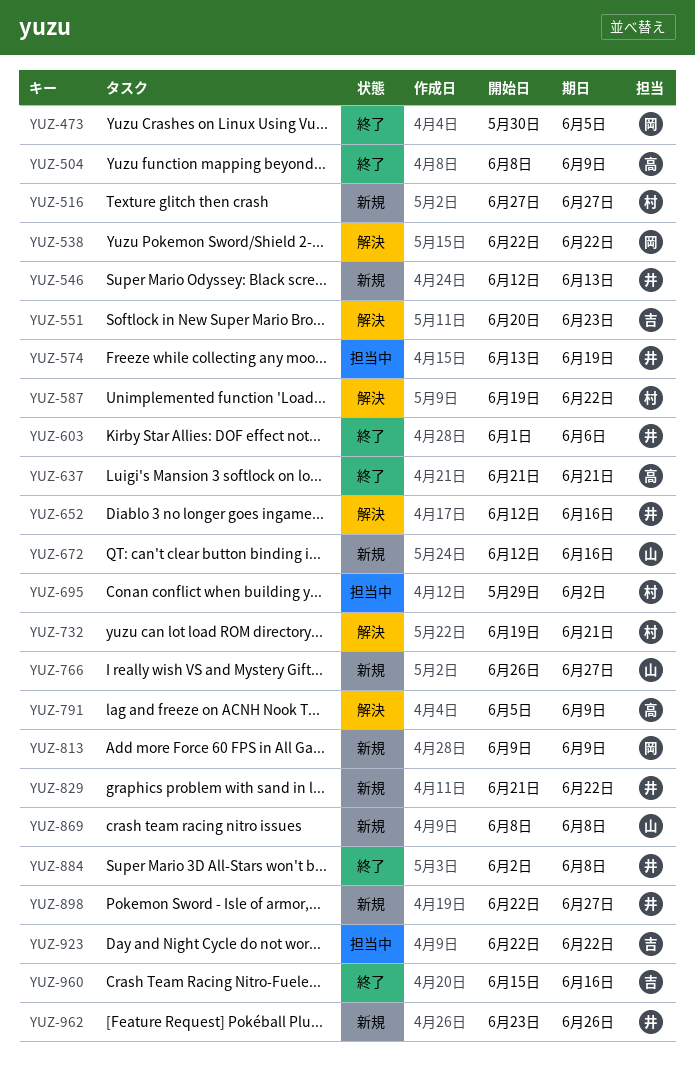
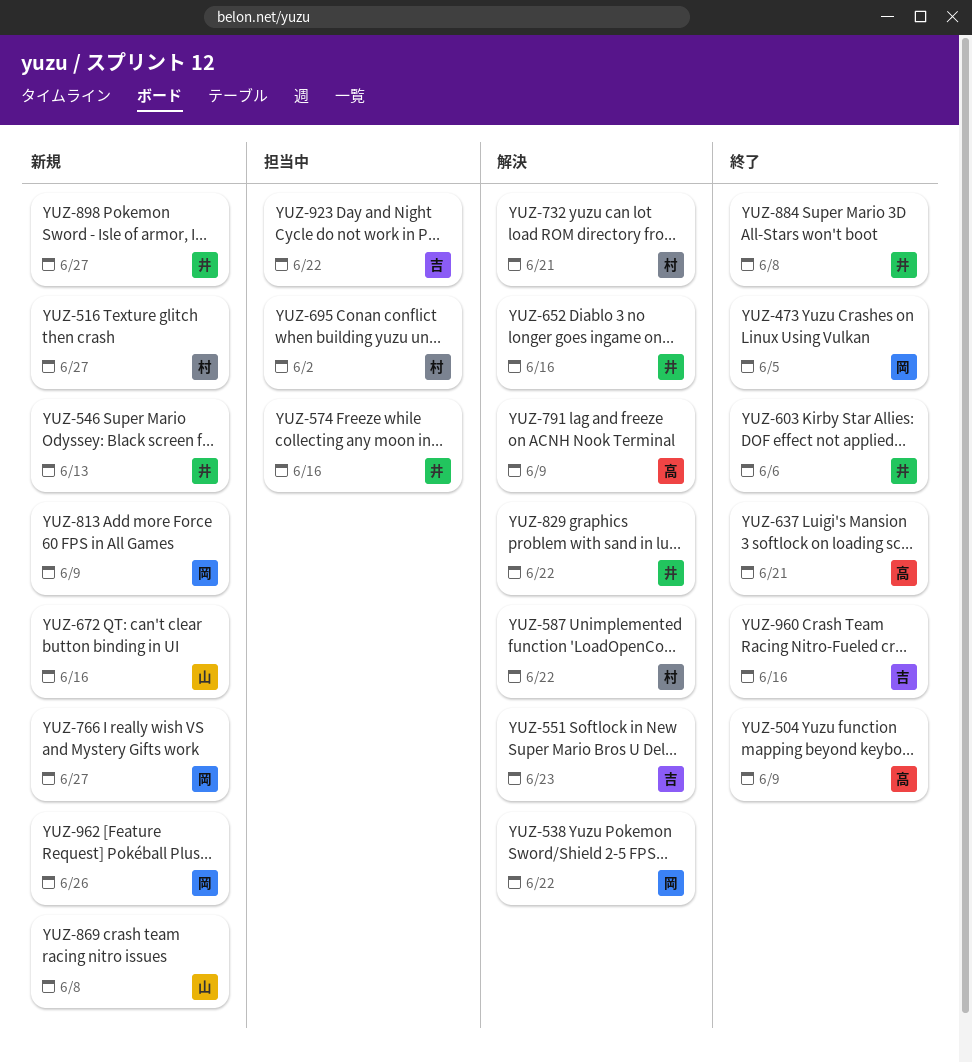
YUZ-574, due: Jun 19 -> Jun 16
YUZ-766, owner: 山 -> 岡
YUZ-829, status: 新規 -> 解決
YUZ-962, owner: 井 -> 岡

